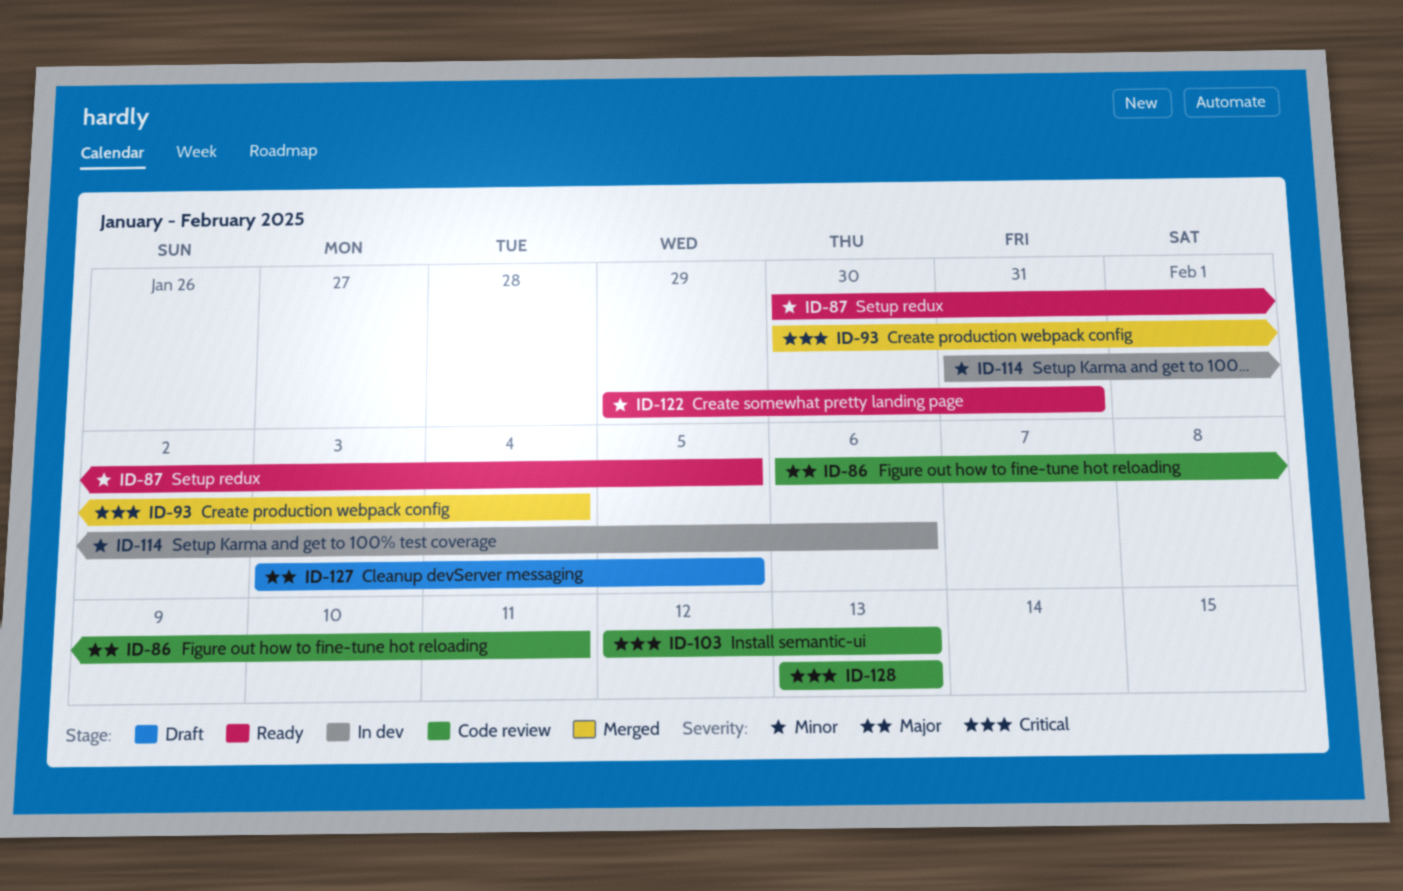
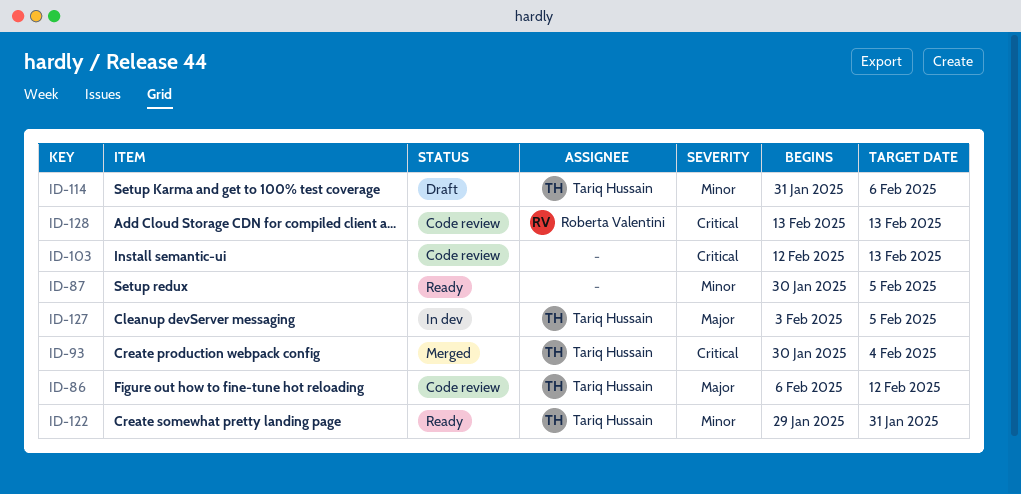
ID-86, due: Feb 11 -> Feb 12
ID-114, status: In dev -> Draft
ID-127, status: Draft -> In dev

